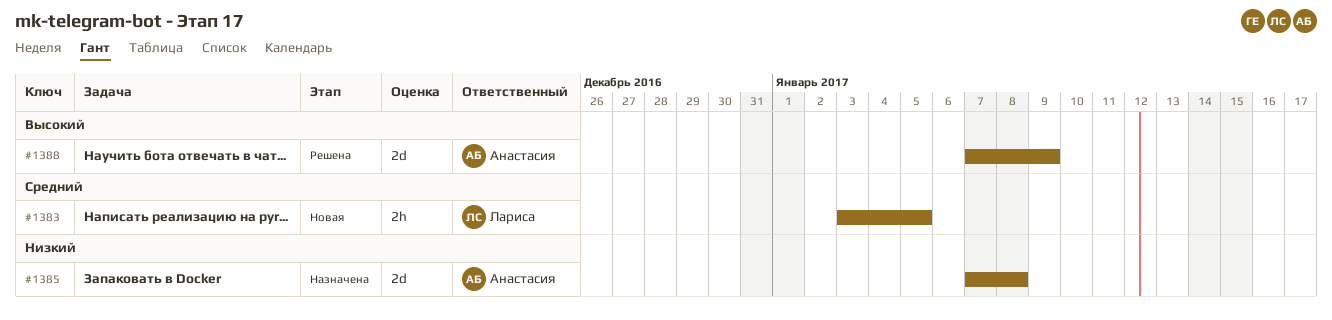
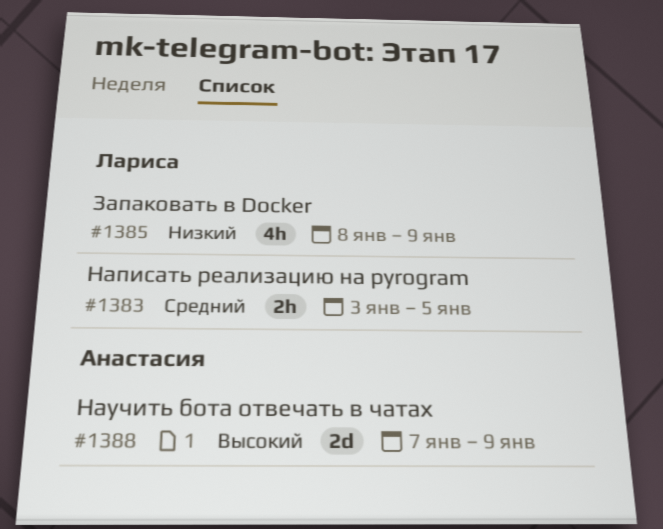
#1385, owner: Анастасия -> Лариса
#1385, estimate: 2d -> 4h
#1385, start: Jan 7 -> Jan 8
#1385, due: Jan 8 -> Jan 9

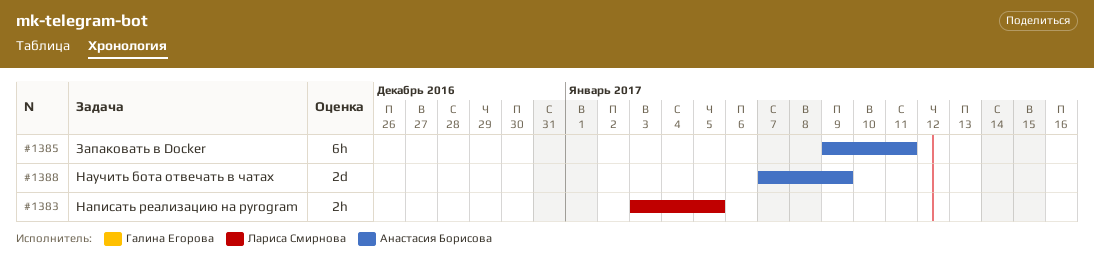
#1385, owner: Лариса Смирнова -> Анастасия Борисова
#1385, estimate: 4h -> 6h
#1385, start: Jan 8 -> Jan 9
#1385, due: Jan 9 -> Jan 11

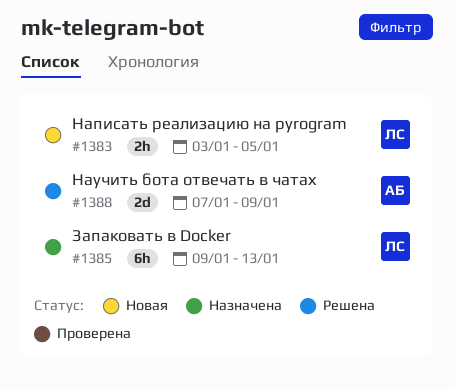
#1385, owner: Анастасия Борисова -> Лариса Смирнова
#1385, due: Jan 11 -> Jan 13

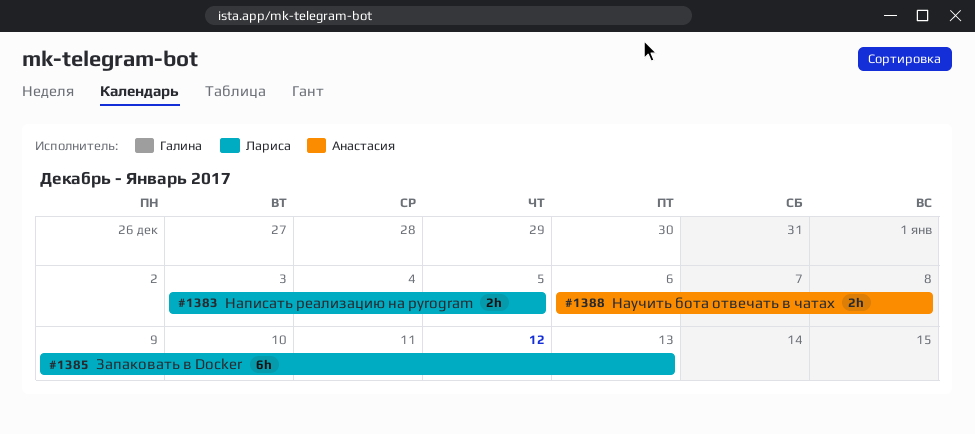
#1388, estimate: 2d -> 2h
#1388, start: Jan 7 -> Jan 6
#1388, due: Jan 9 -> Jan 8

